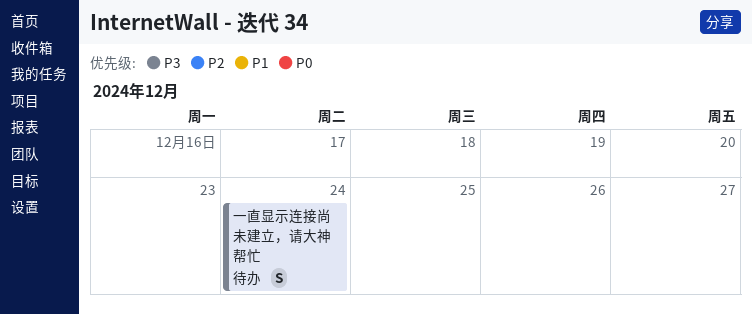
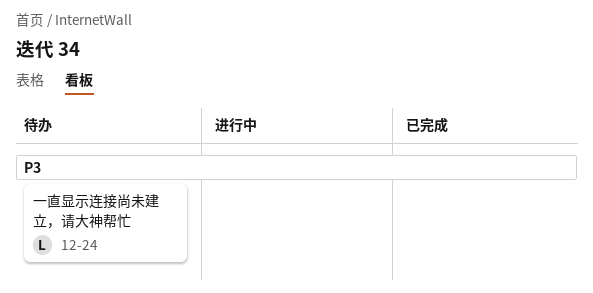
一直显示连接尚未建立，请大神帮忙, estimate: S -> L

